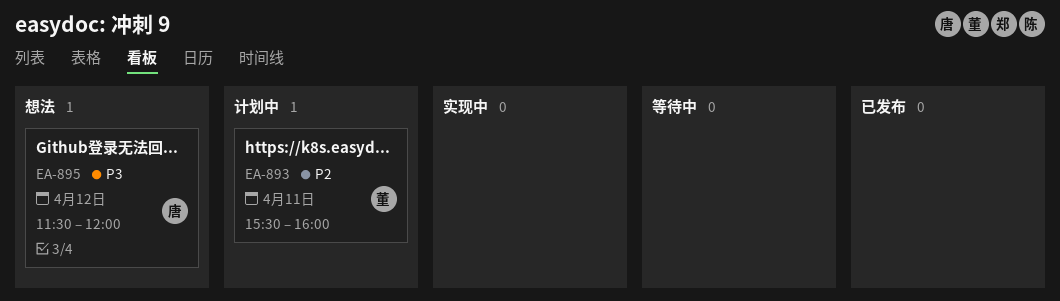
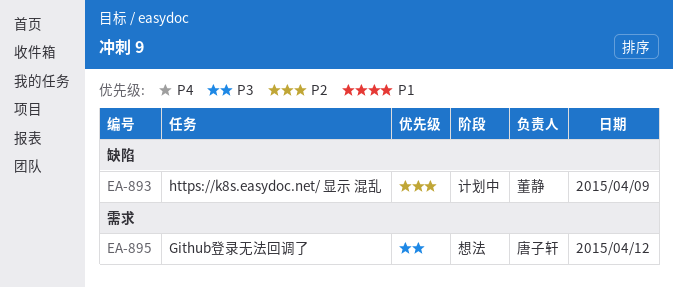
EA-893, day: Apr 11 -> Apr 9

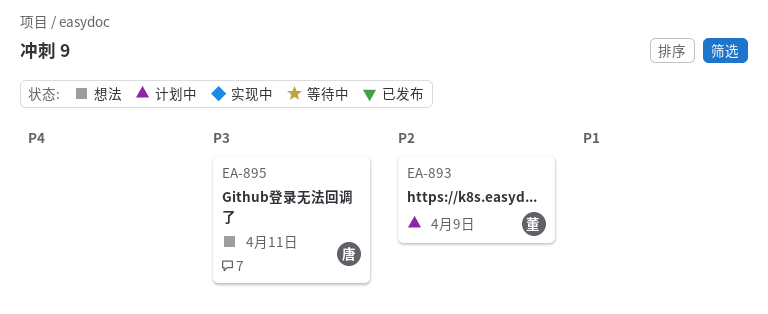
EA-895, day: Apr 12 -> Apr 11

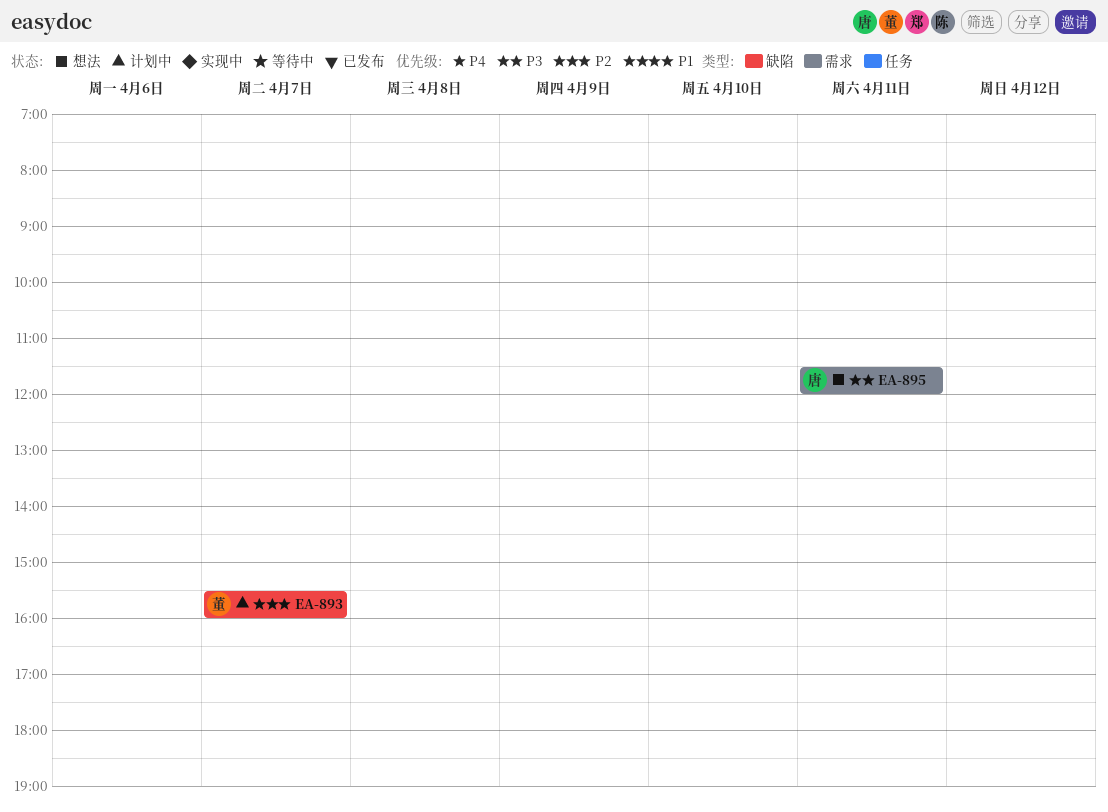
EA-893, day: Apr 9 -> Apr 7

